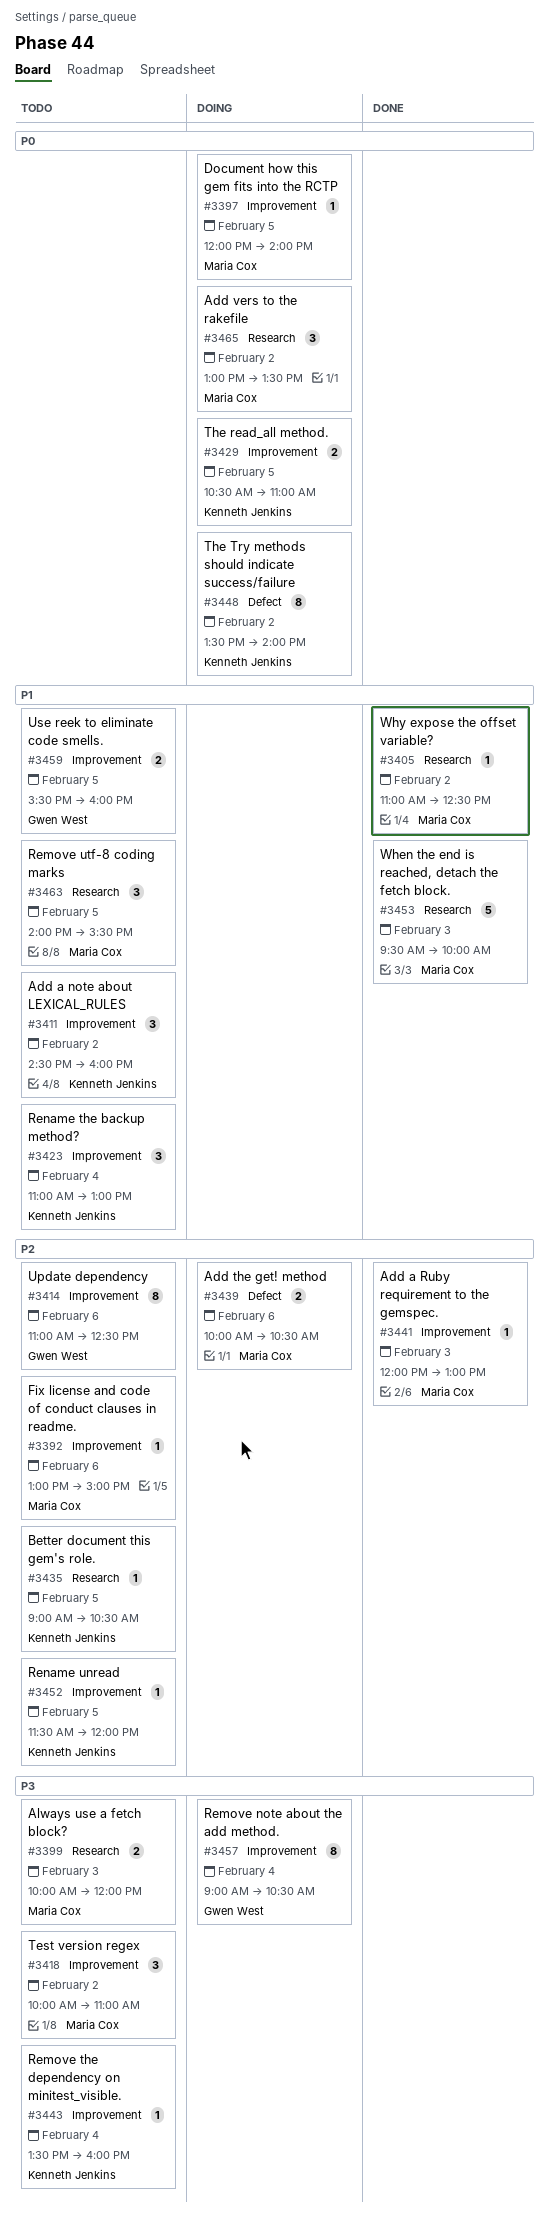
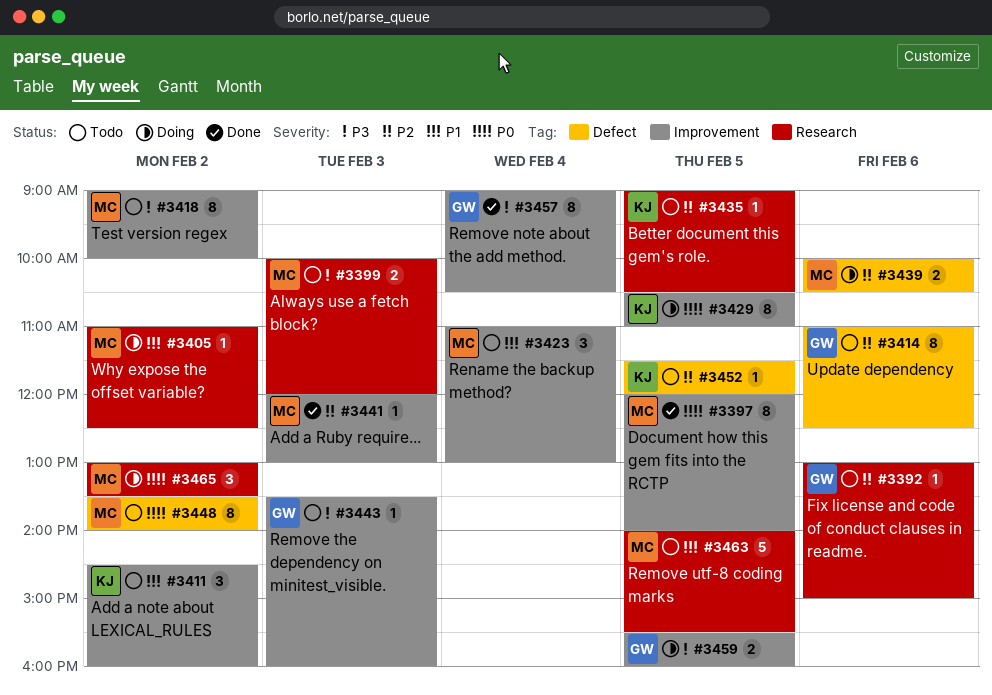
#3392, owner: Maria Cox -> Gwen West
#3392, label: Improvement -> Research
#3397, status: Doing -> Done
#3397, estimate: 1 -> 8
#3405, status: Done -> Doing
#3414, label: Improvement -> Defect
#3418, estimate: 3 -> 8
#3418, begins: 10:00 -> 09:00
#3418, ends: 11:00 -> 10:00
#3423, owner: Kenneth Jenkins -> Maria Cox
#3429, estimate: 2 -> 8
#3443, owner: Kenneth Jenkins -> Gwen West
#3443, day: Feb 4 -> Feb 3
#3448, status: Doing -> Todo
#3448, owner: Kenneth Jenkins -> Maria Cox
#3452, label: Improvement -> Defect
#3453: present -> none
#3457, status: Doing -> Done
#3459, status: Todo -> Doing
#3459, priority: P1 -> P3
#3463, estimate: 3 -> 5

